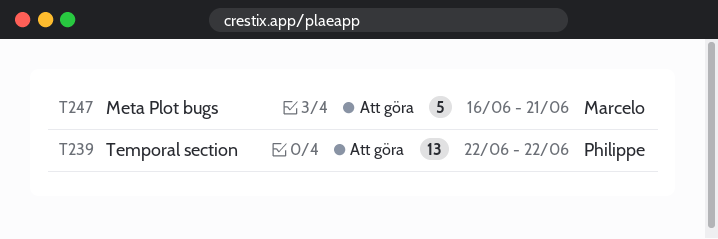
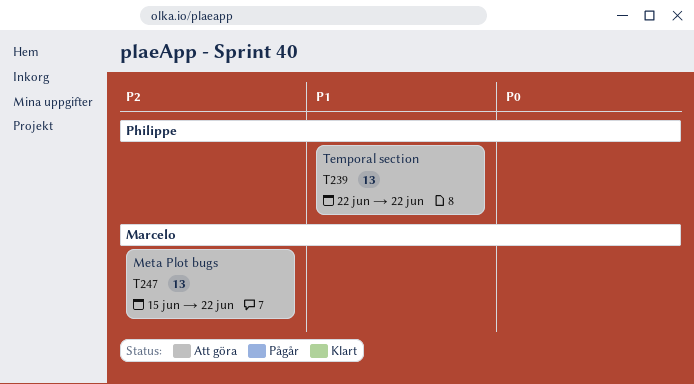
T247, estimate: 5 -> 13
T247, start: Jun 16 -> Jun 15
T247, due: Jun 21 -> Jun 22

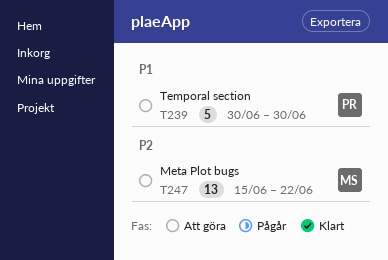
T239, estimate: 13 -> 5
T239, start: Jun 22 -> Jun 30
T239, due: Jun 22 -> Jun 30

